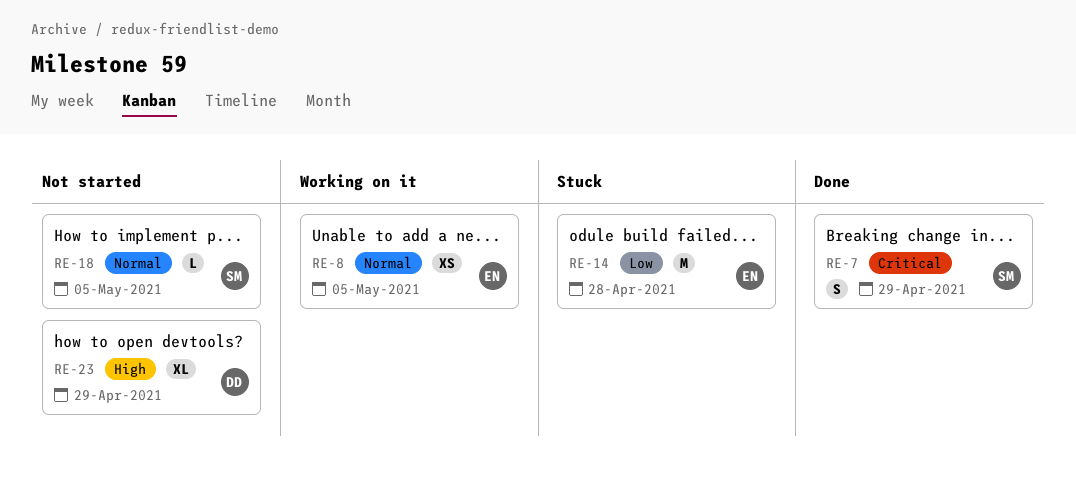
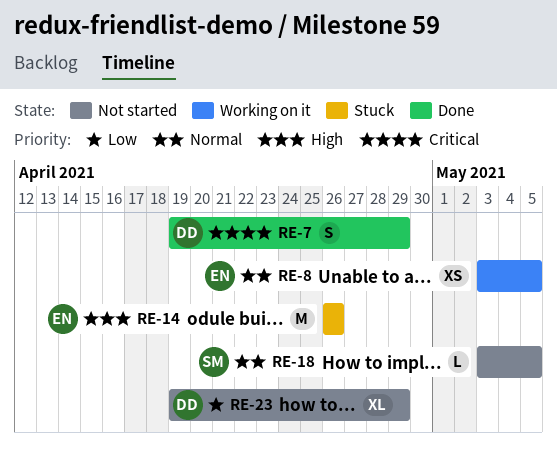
RE-7, owner: SM -> DD
RE-14, priority: Low -> High
RE-14, due: Apr 28 -> Apr 26
RE-23, priority: High -> Low

